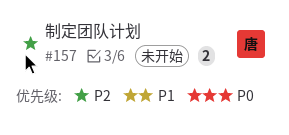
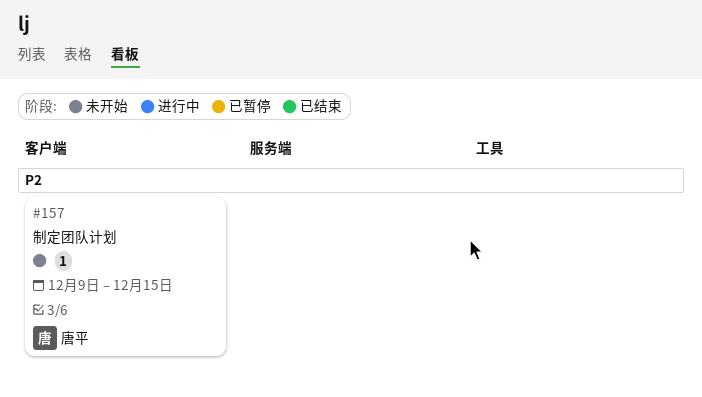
#157, estimate: 2 -> 1

